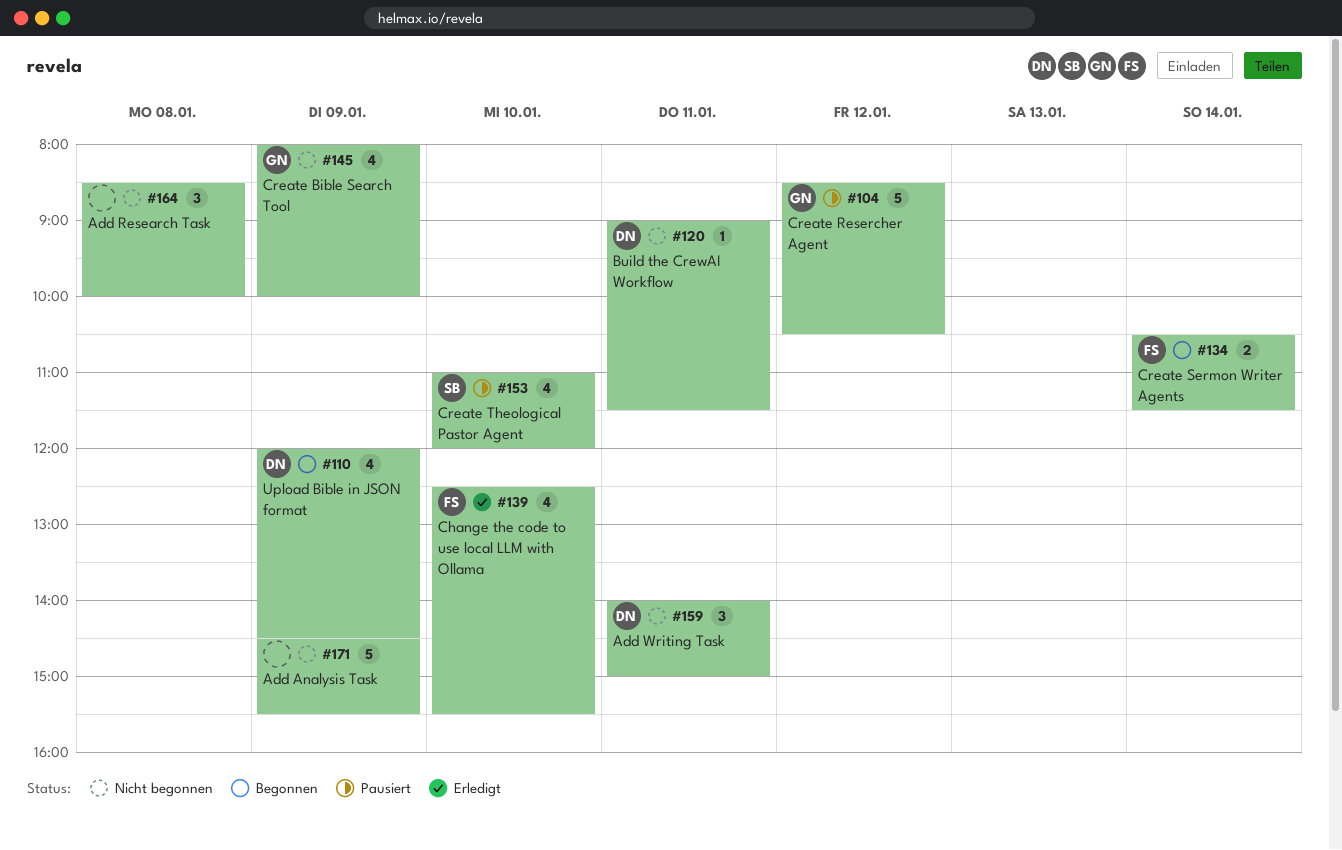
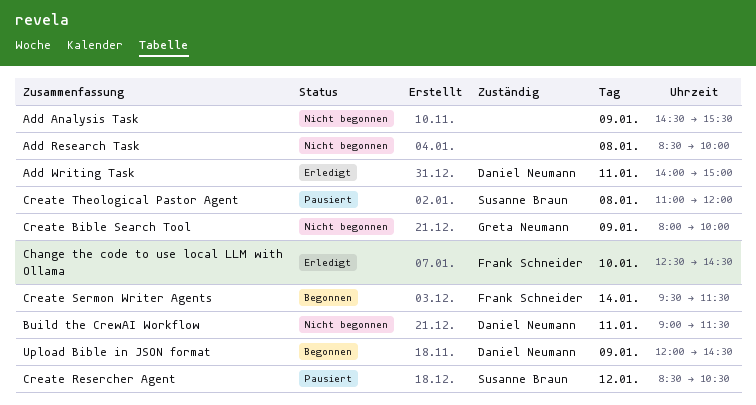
Add Writing Task, status: Nicht begonnen -> Erledigt
Change the code to use local LLM with Ollama, ends: 15:30 -> 14:30
Create Resercher Agent, owner: Greta Neumann -> Susanne Braun
Create Sermon Writer Agents, begins: 10:30 -> 09:30
Create Theological Pastor Agent, day: Jan 10 -> Jan 8

